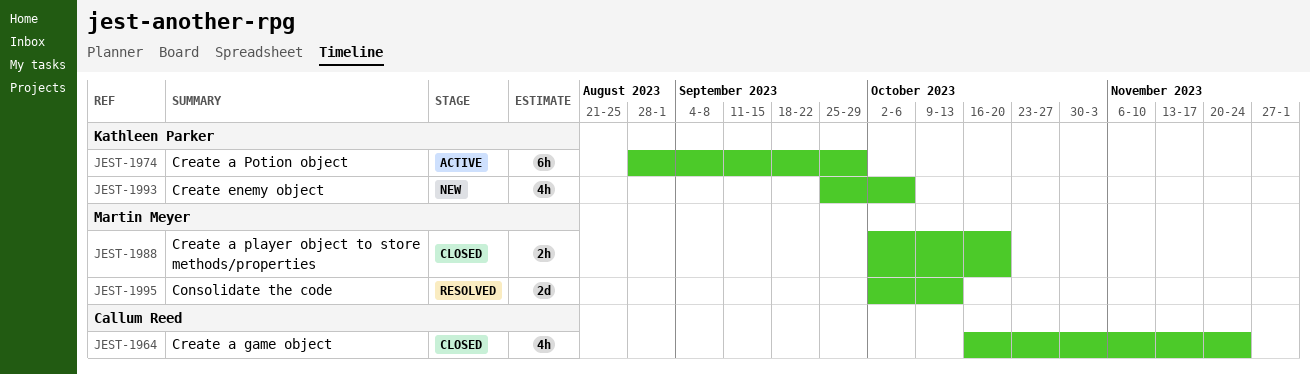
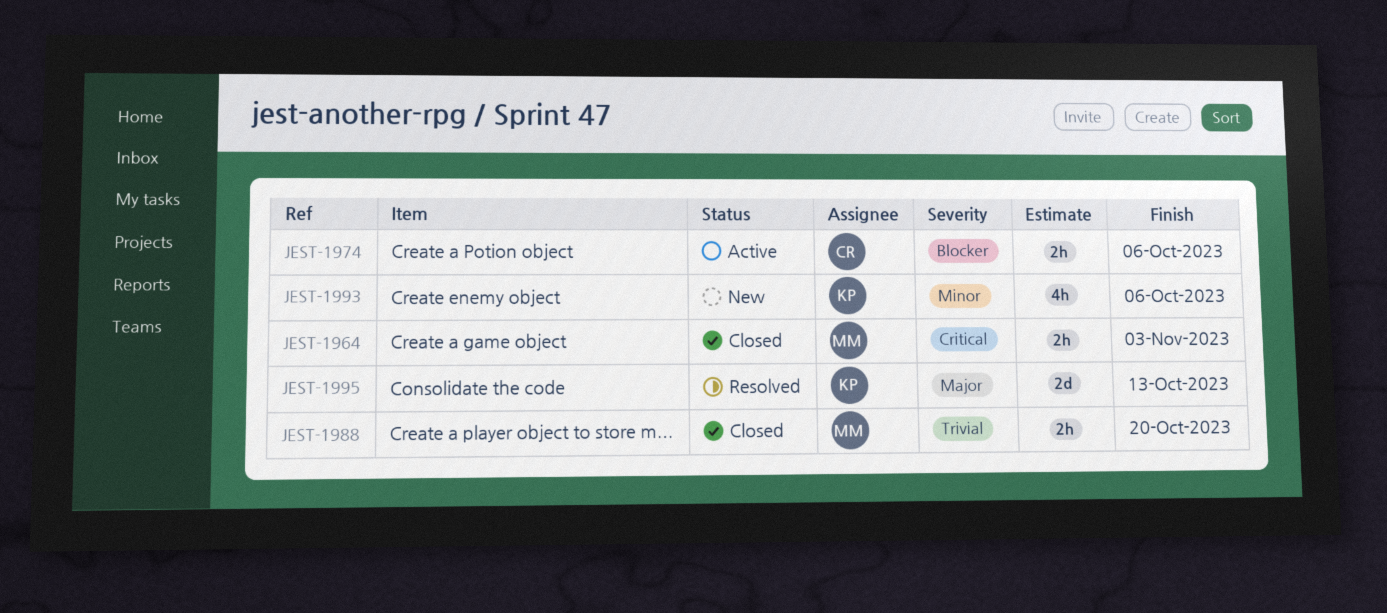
JEST-1964, owner: Callum Reed -> Martin Meyer
JEST-1964, estimate: 4h -> 2h
JEST-1964, due: Nov 24 -> Nov 3
JEST-1974, owner: Kathleen Parker -> Callum Reed
JEST-1974, estimate: 6h -> 2h
JEST-1974, due: Sep 29 -> Oct 6
JEST-1995, owner: Martin Meyer -> Kathleen Parker

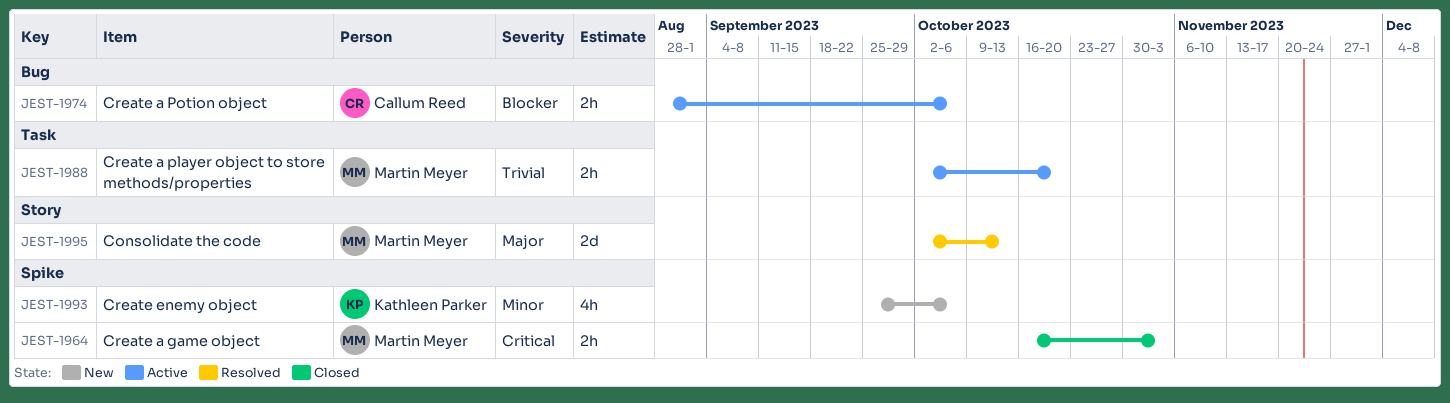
JEST-1988, status: Closed -> Active
JEST-1995, owner: Kathleen Parker -> Martin Meyer

